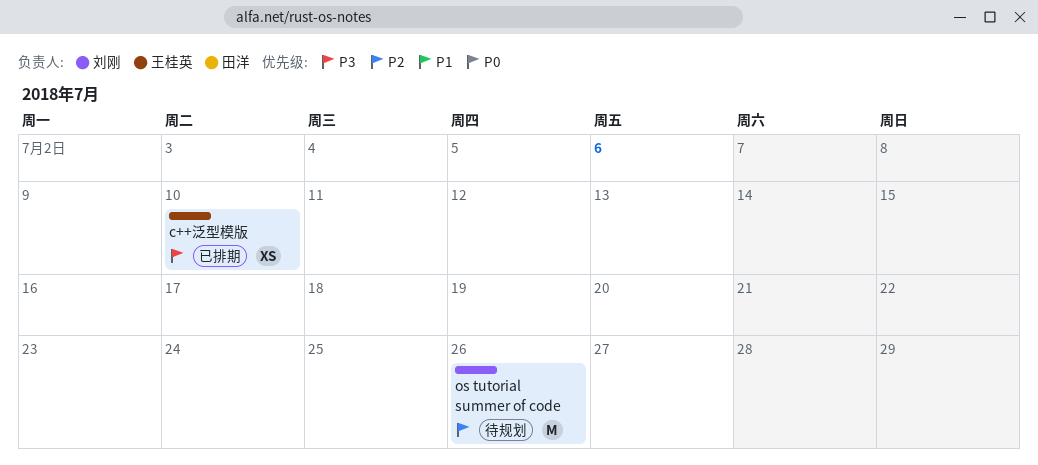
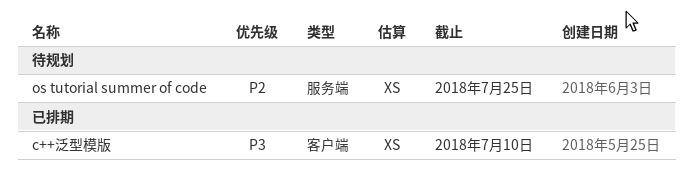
os tutorial summer of code, estimate: M -> XS
os tutorial summer of code, due: Jul 26 -> Jul 25

